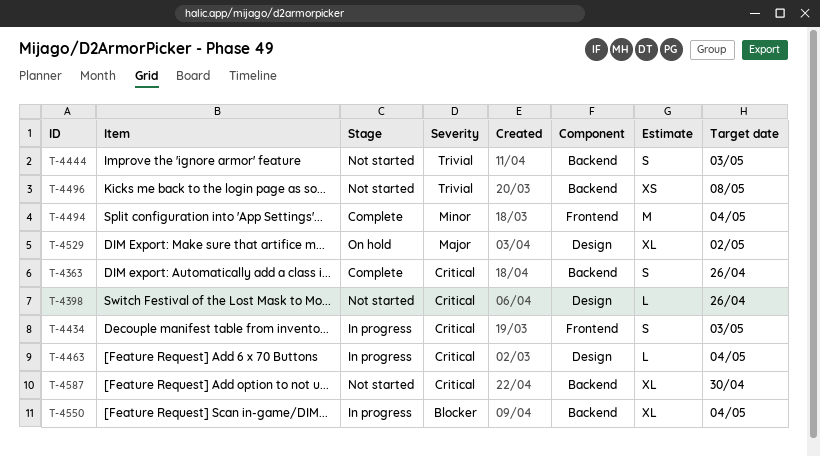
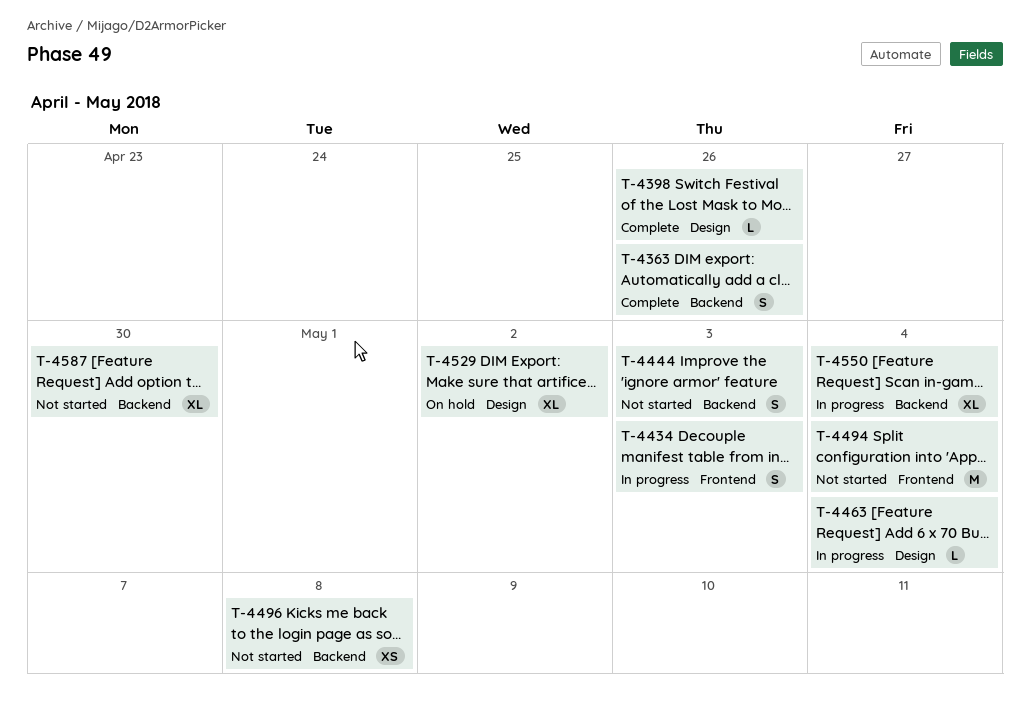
T-4398, status: Not started -> Complete
T-4494, status: Complete -> Not started

